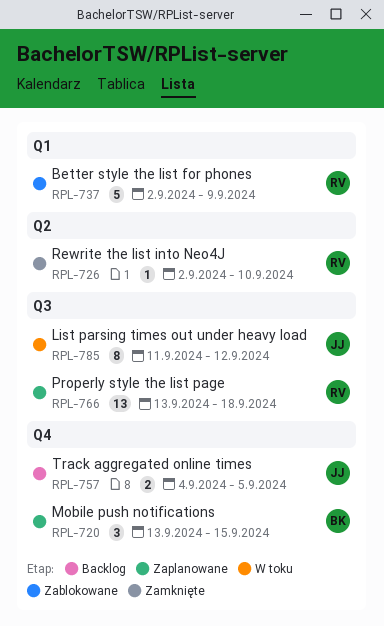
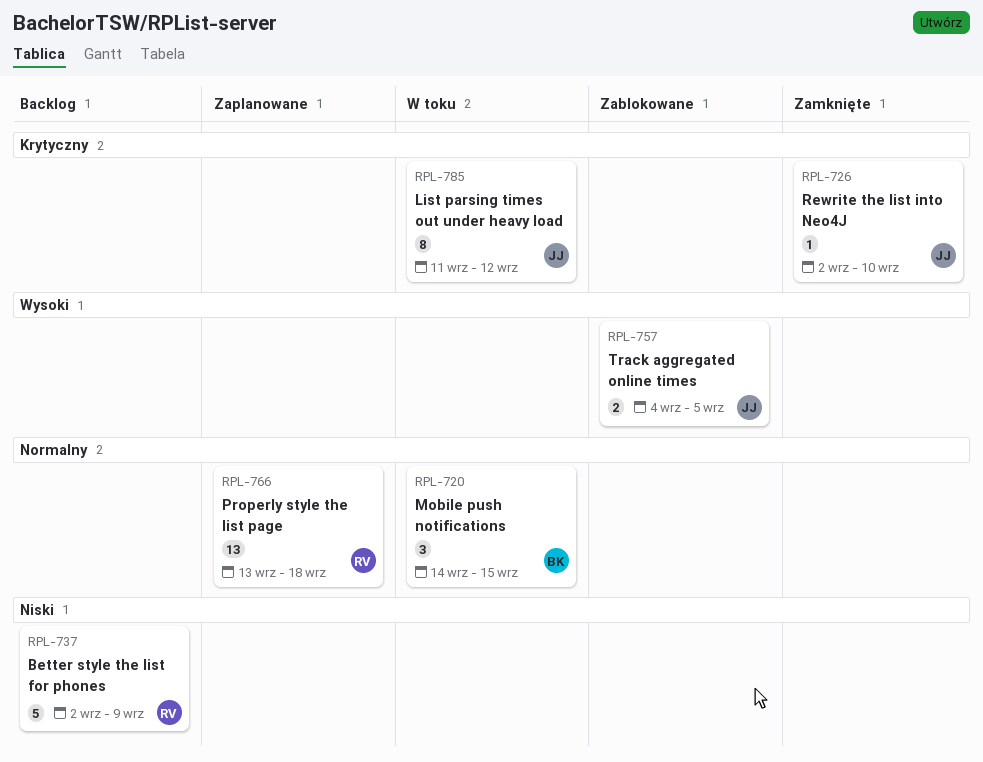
RPL-720, status: Zaplanowane -> W toku
RPL-720, start: Sep 13 -> Sep 14
RPL-726, owner: RV -> JJ
RPL-737, status: Zablokowane -> Backlog
RPL-757, status: Backlog -> Zablokowane

